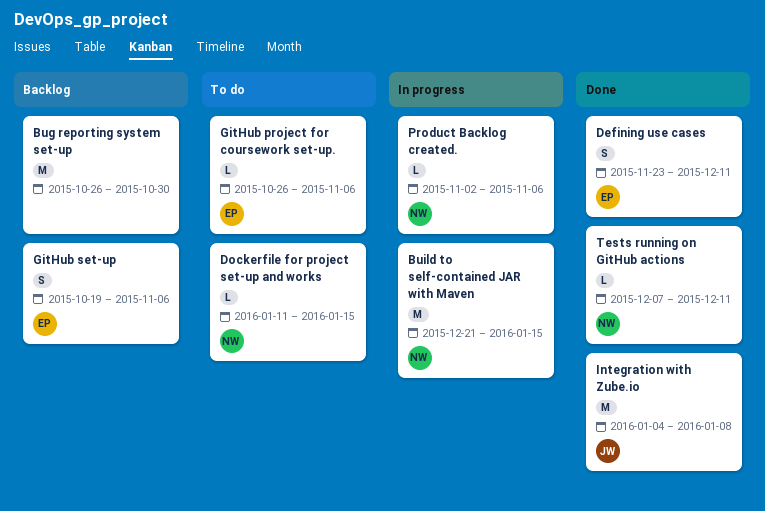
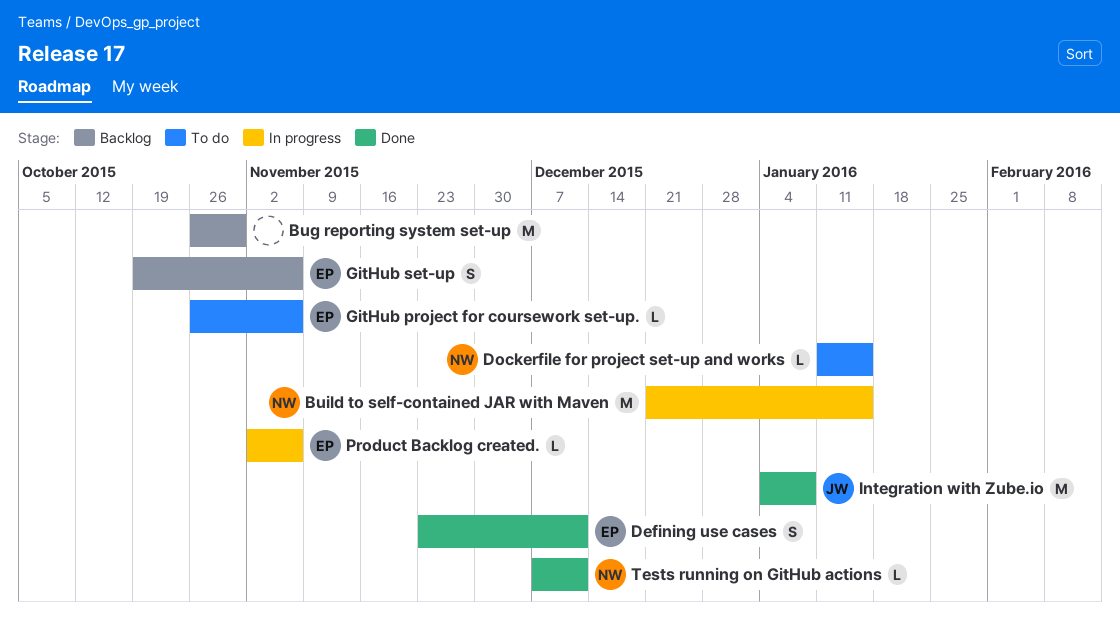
Product Backlog created., owner: NW -> EP

